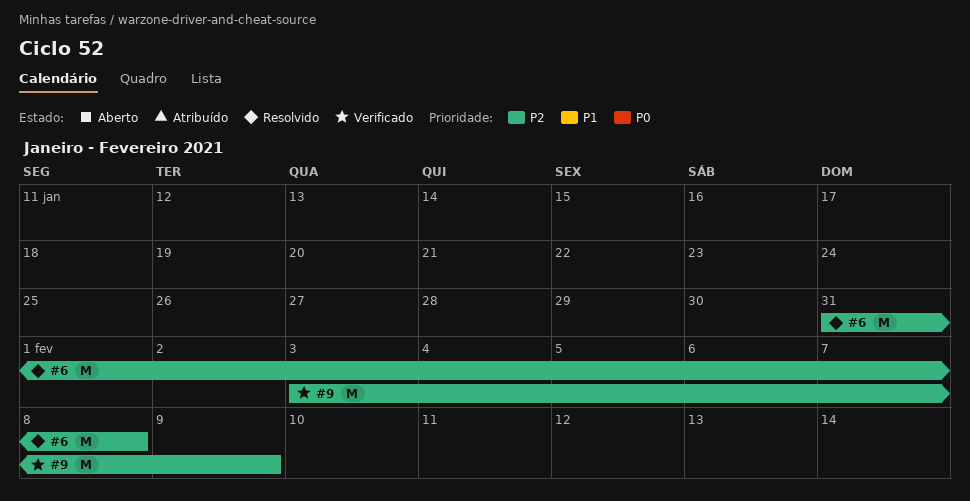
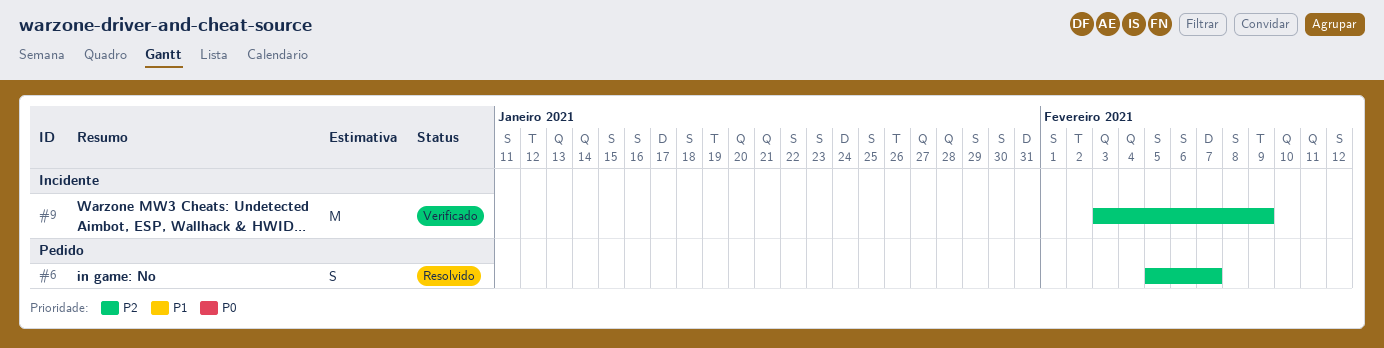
#6, estimate: M -> S
#6, start: Jan 31 -> Feb 5
#6, due: Feb 8 -> Feb 7

